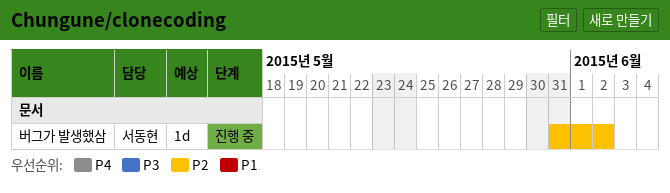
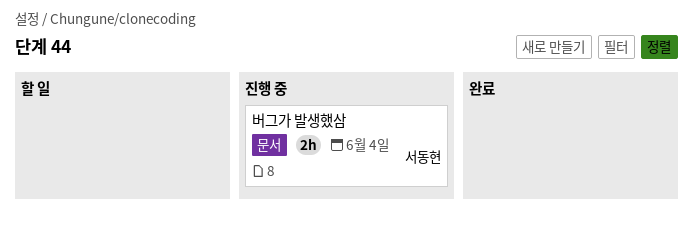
버그가 발생했삼, estimate: 1d -> 2h
버그가 발생했삼, due: Jun 2 -> Jun 4

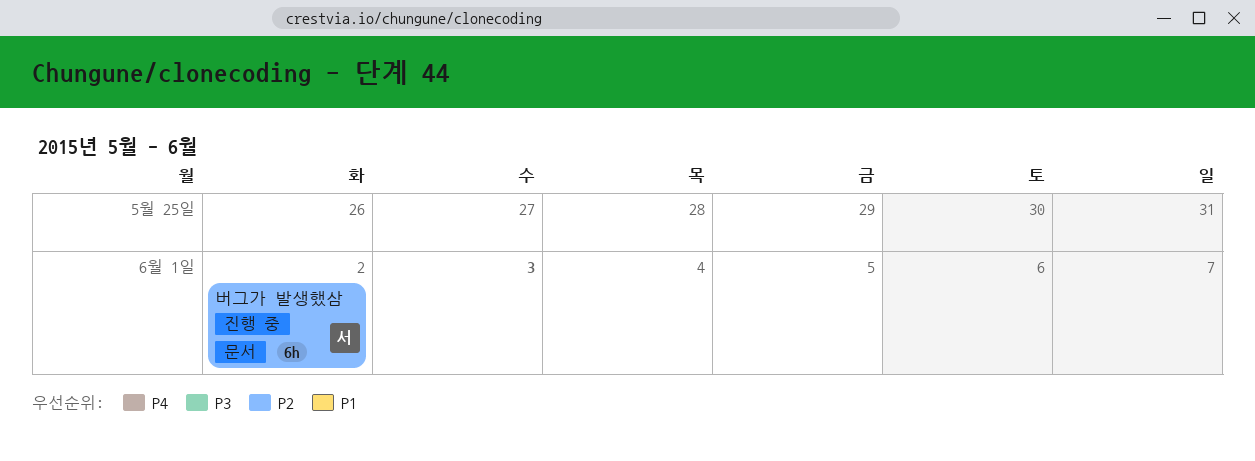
버그가 발생했삼, estimate: 2h -> 6h
버그가 발생했삼, due: Jun 4 -> Jun 2

